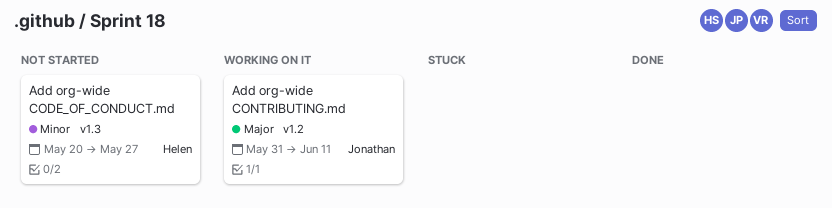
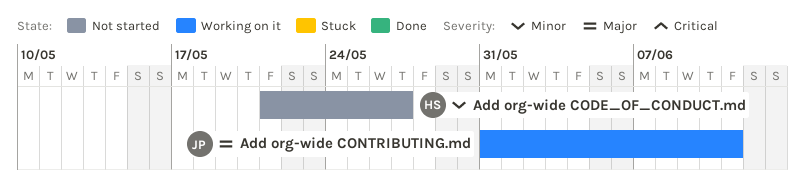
Add org-wide CODE_OF_CONDUCT.md, start: May 20 -> May 21

